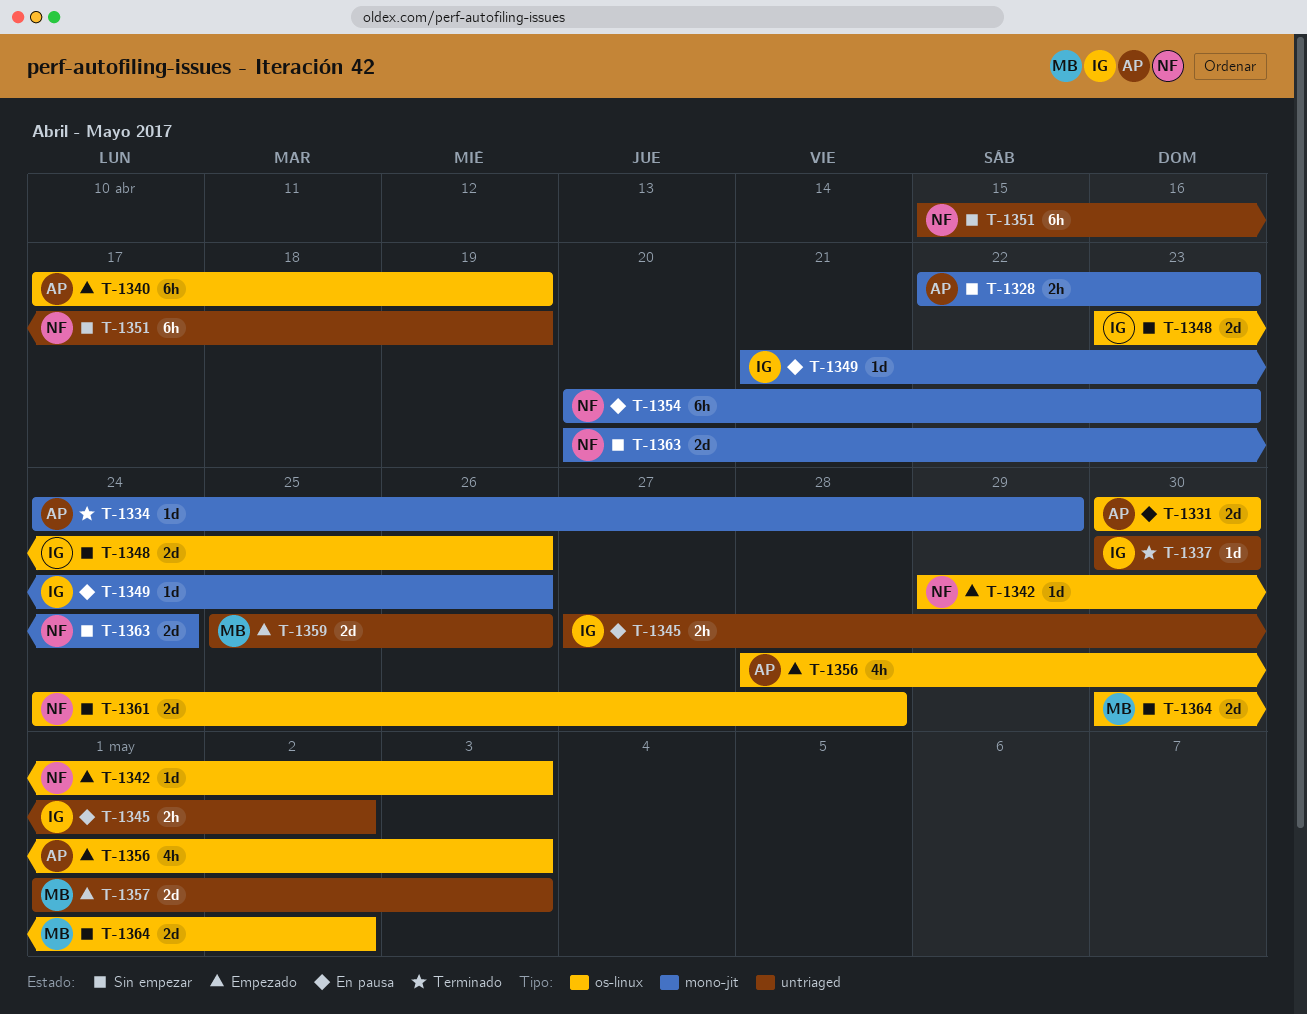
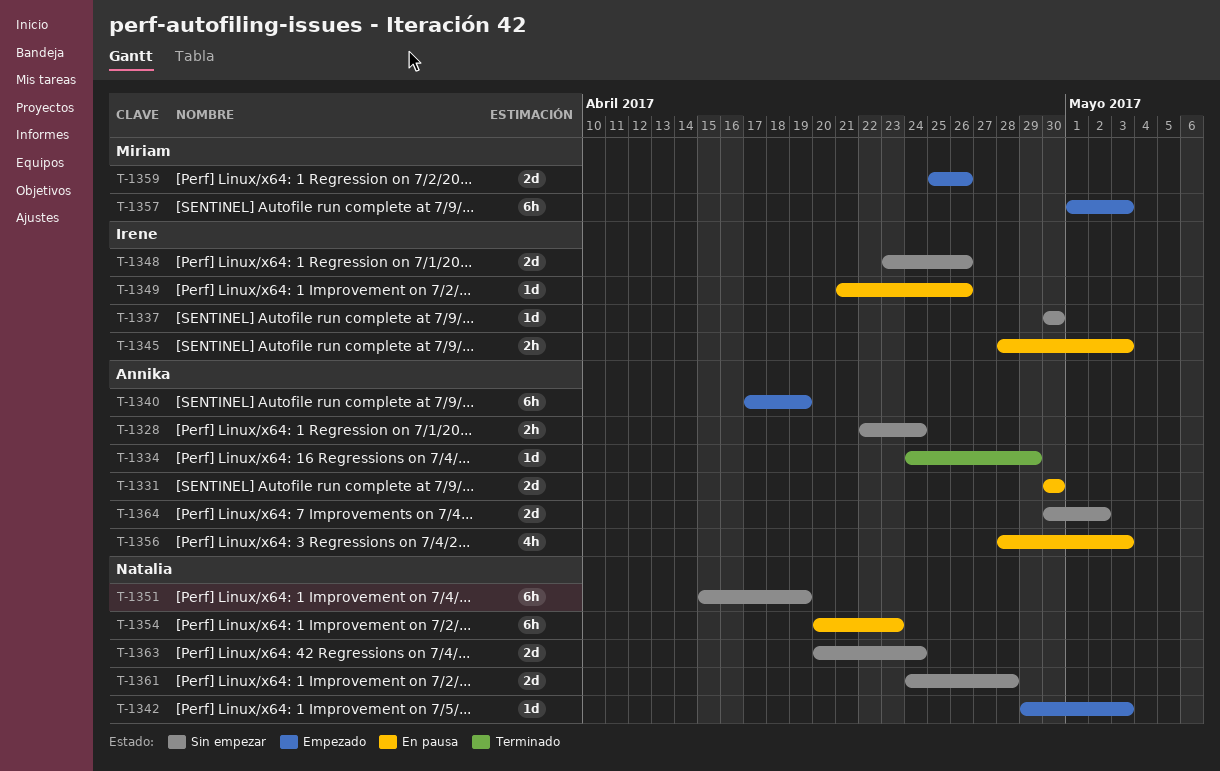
T-1328, due: Apr 23 -> Apr 24
T-1337, status: Terminado -> Sin empezar
T-1345, start: Apr 27 -> Apr 28
T-1345, due: May 2 -> May 3
T-1356, status: Empezado -> En pausa
T-1357, estimate: 2d -> 6h
T-1364, owner: Miriam -> Annika

